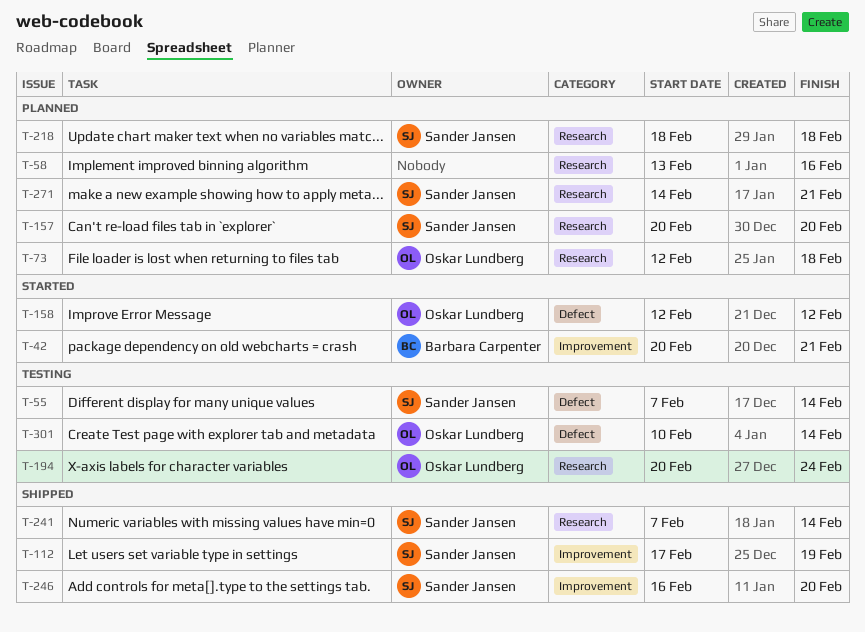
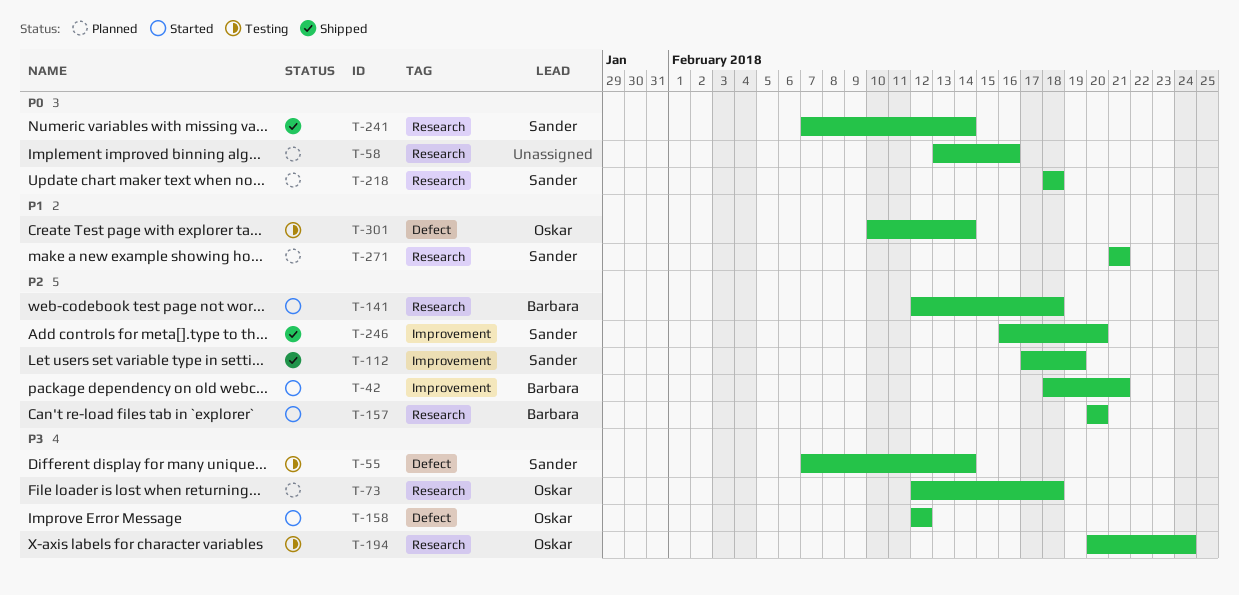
T-42, start: Feb 20 -> Feb 18
T-141: none -> present
T-157, status: Planned -> Started
T-157, owner: Sander Jansen -> Barbara Carpenter
T-271, start: Feb 14 -> Feb 21

